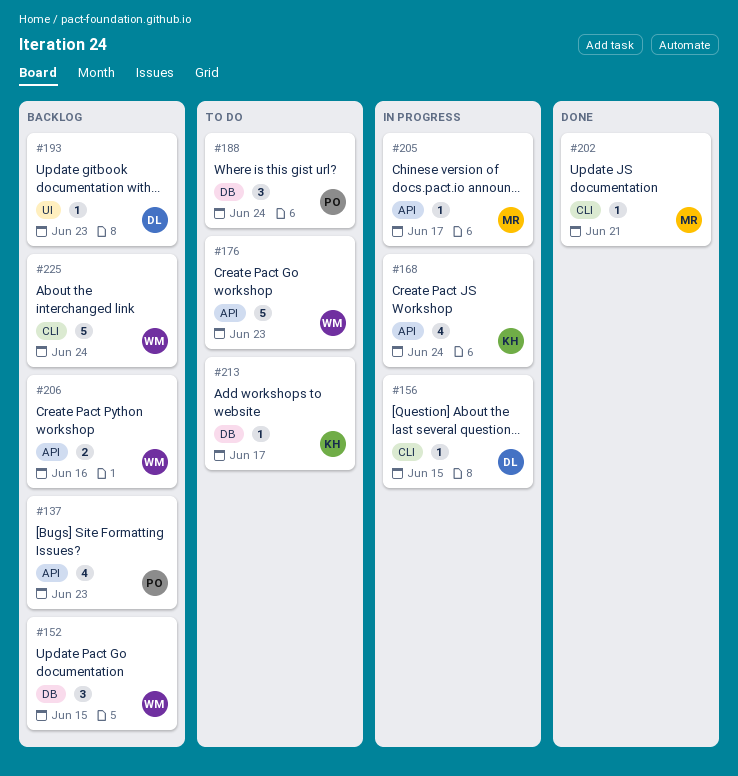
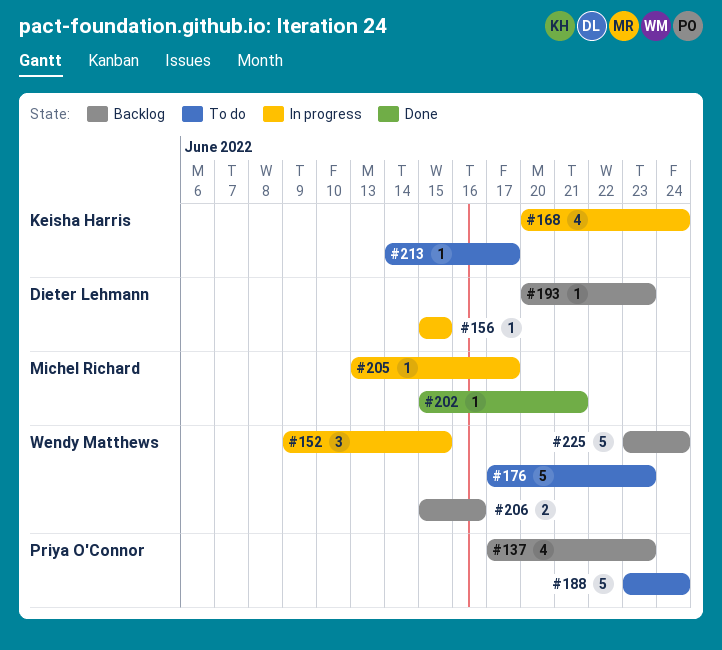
#152, status: Backlog -> In progress
#188, estimate: 3 -> 5

